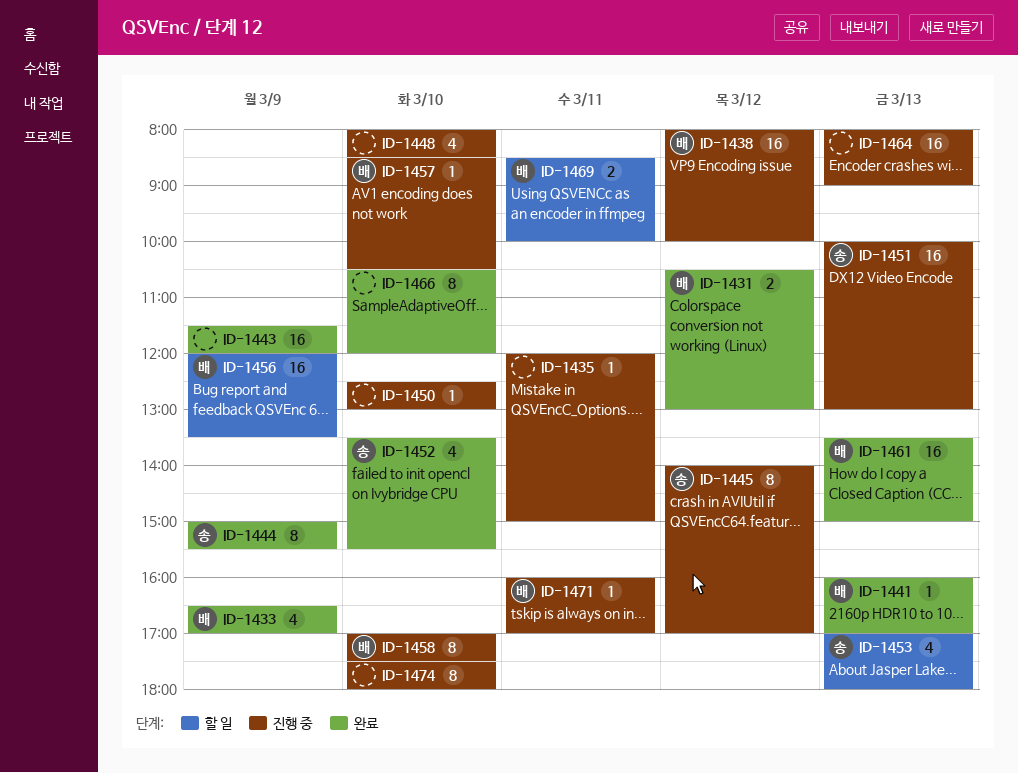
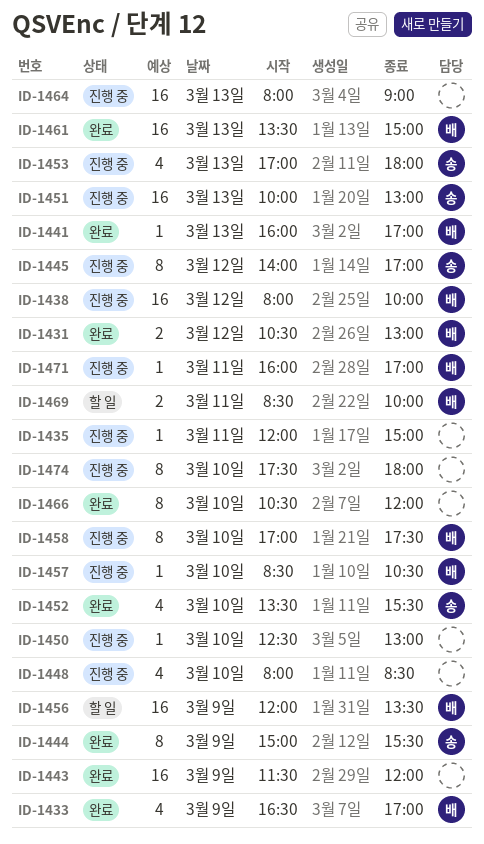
ID-1453, status: 할 일 -> 진행 중

